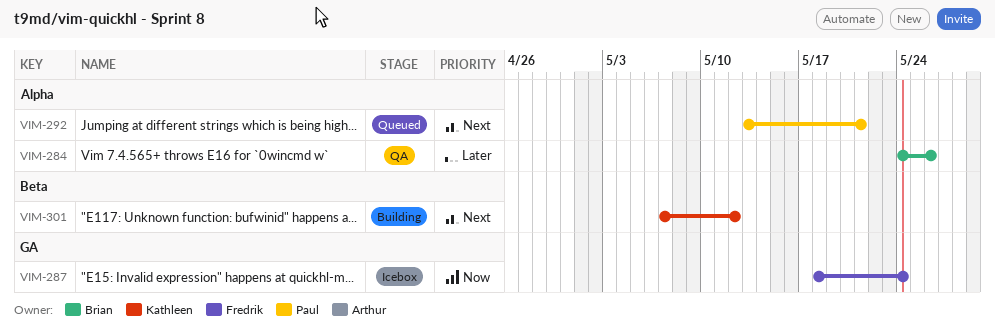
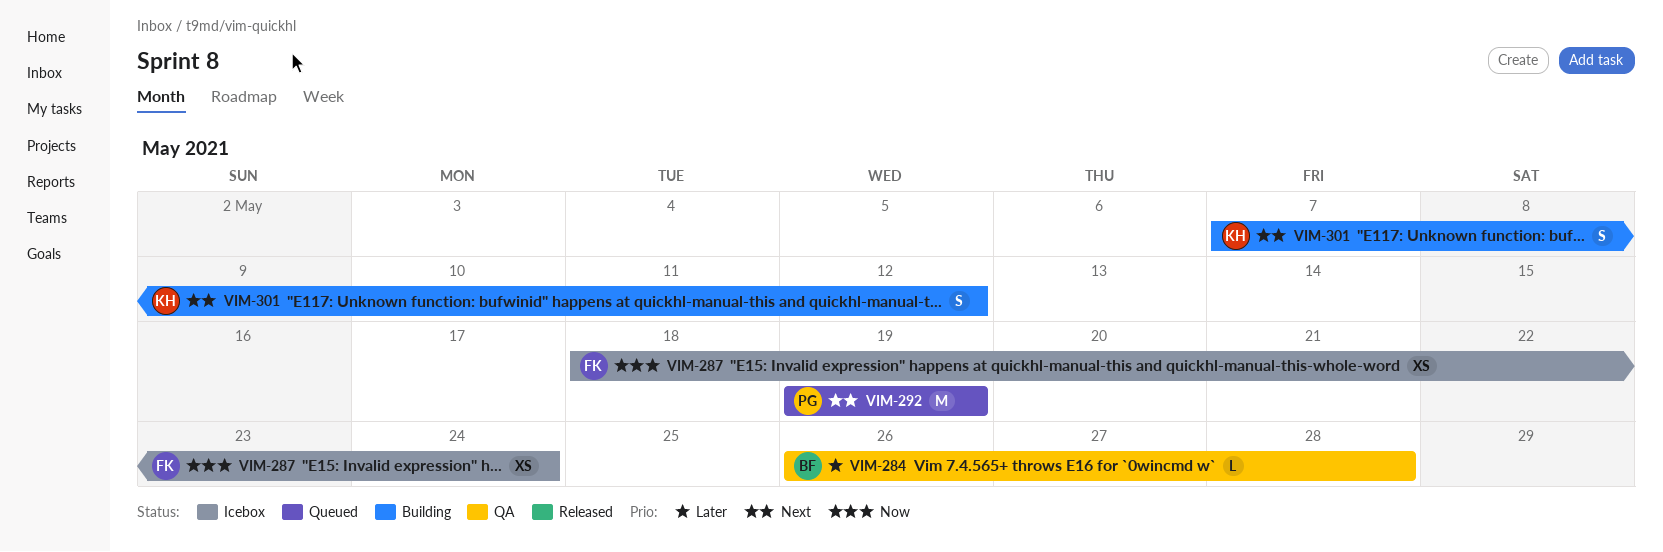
VIM-284, start: May 24 -> May 26
VIM-284, due: May 26 -> May 28
VIM-292, start: May 13 -> May 19
VIM-292, due: May 21 -> May 19

